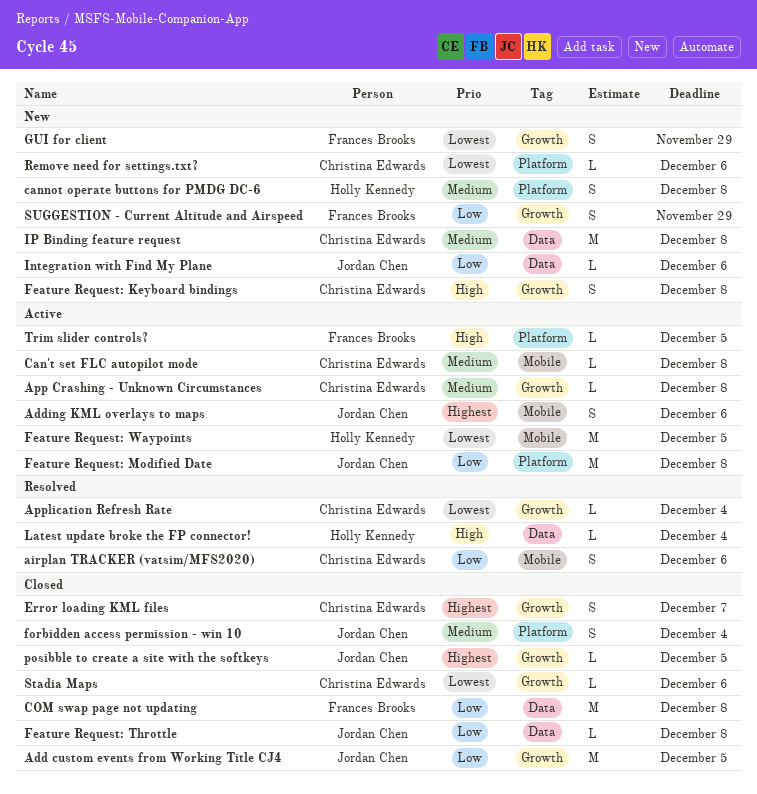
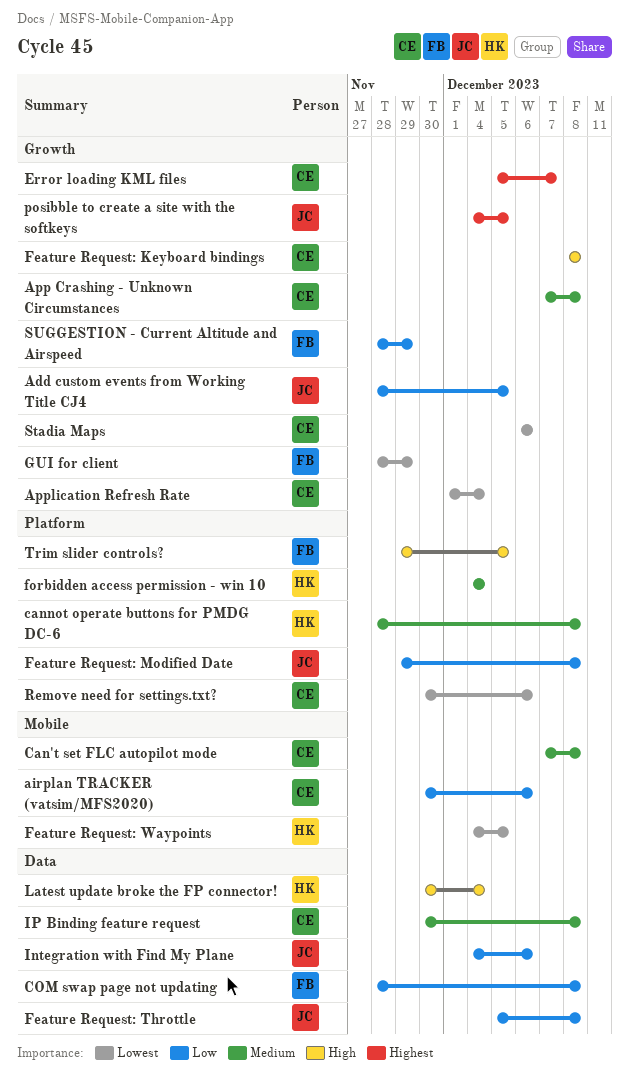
Adding KML overlays to maps: present -> none
forbidden access permission - win 10, owner: Jordan Chen -> Holly Kennedy

